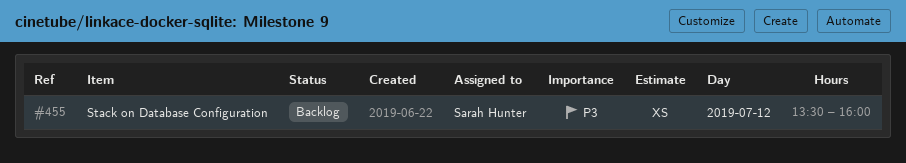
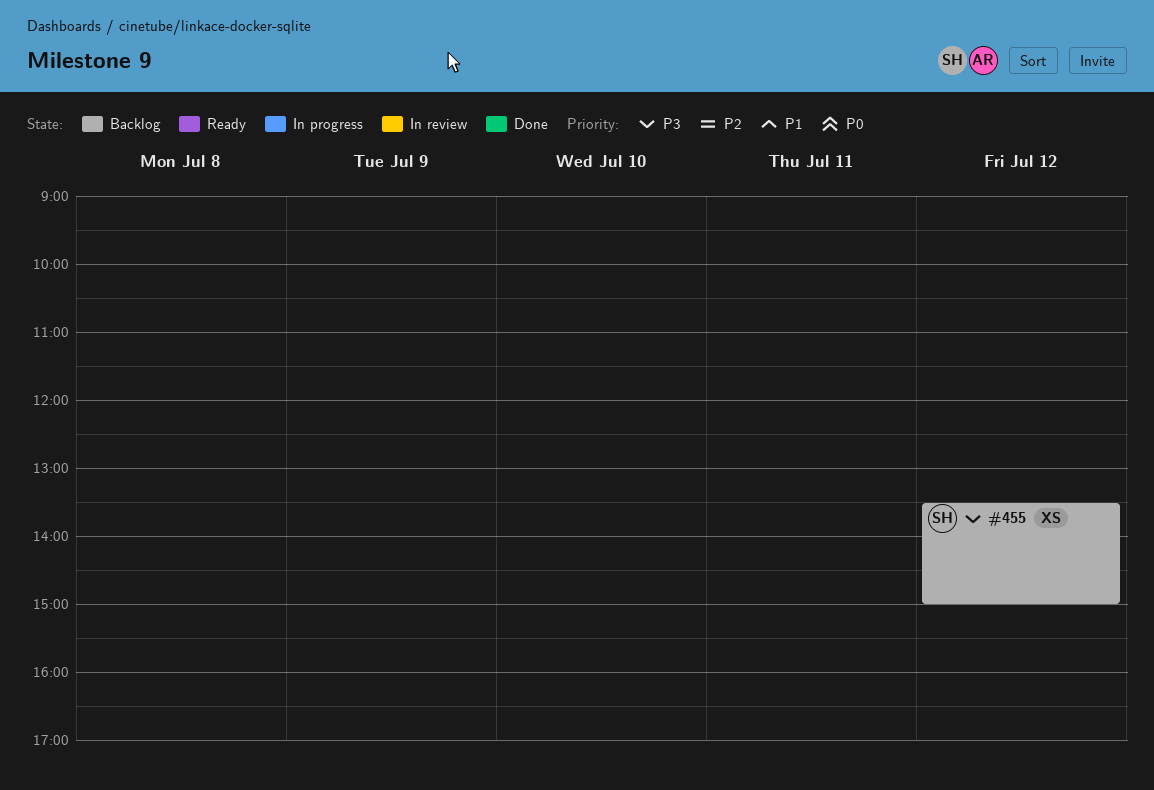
#455, ends: 16:00 -> 15:00

